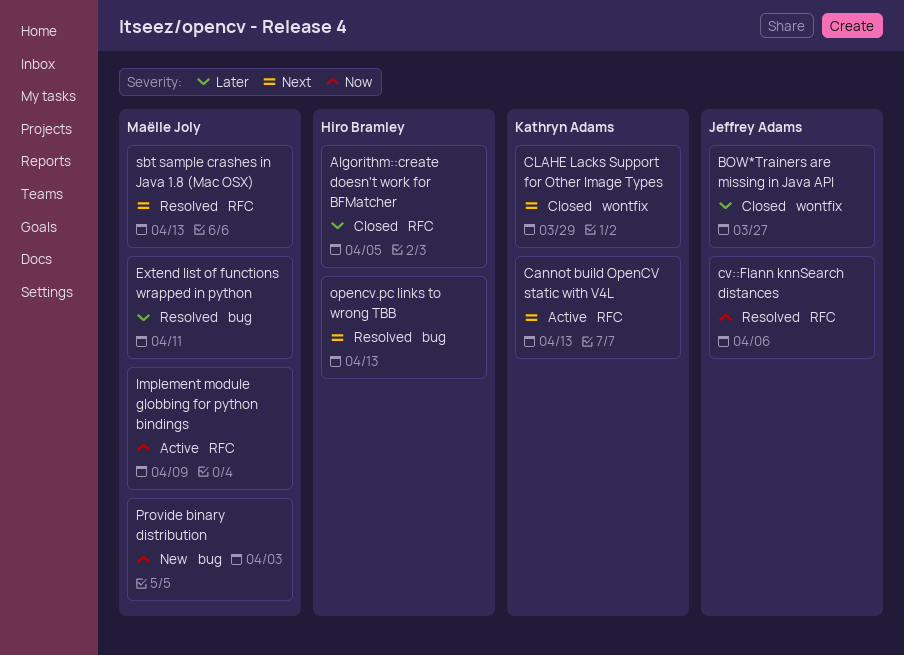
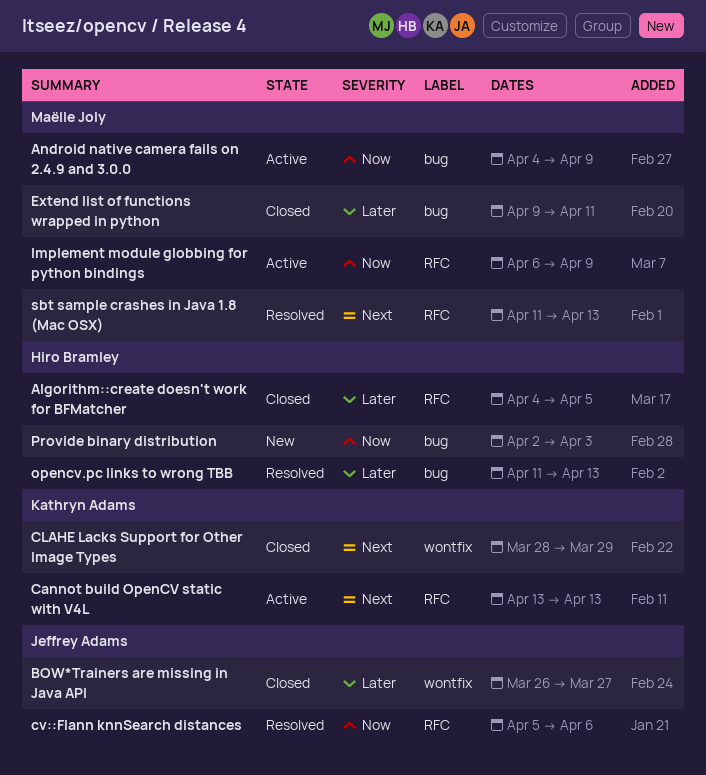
Android native camera fails on 2.4.9 and 3.0.0: none -> present
Extend list of functions wrapped in python, status: Resolved -> Closed
opencv.pc links to wrong TBB, priority: Next -> Later
Provide binary distribution, owner: Maëlle Joly -> Hiro Bramley

